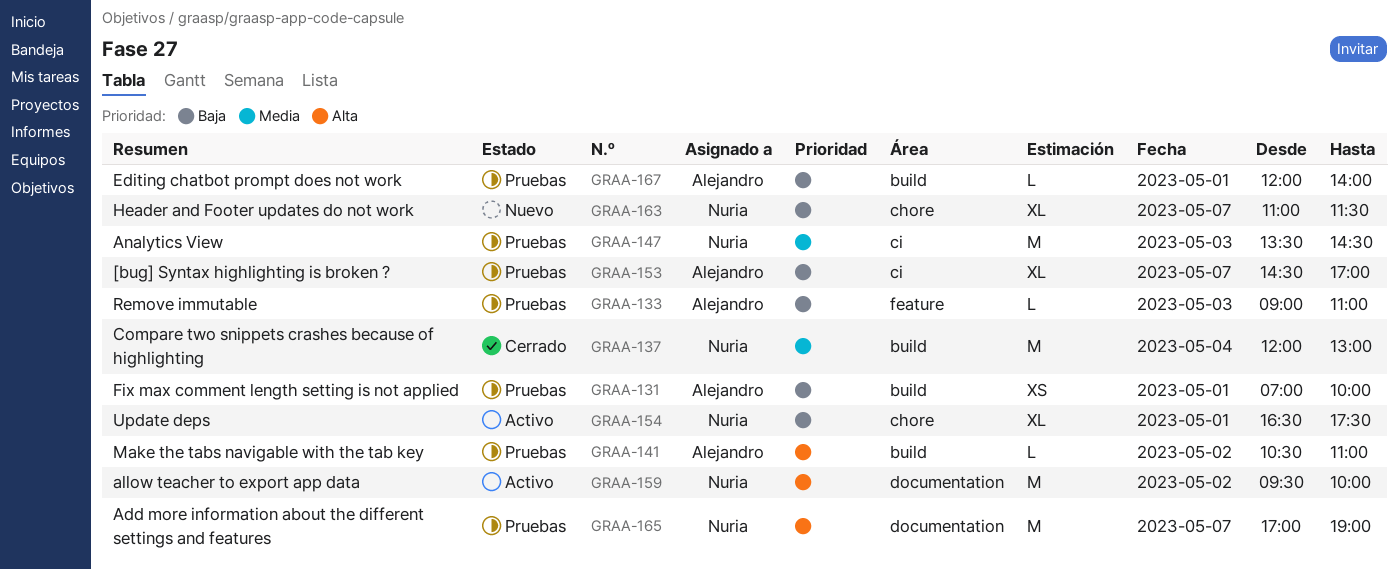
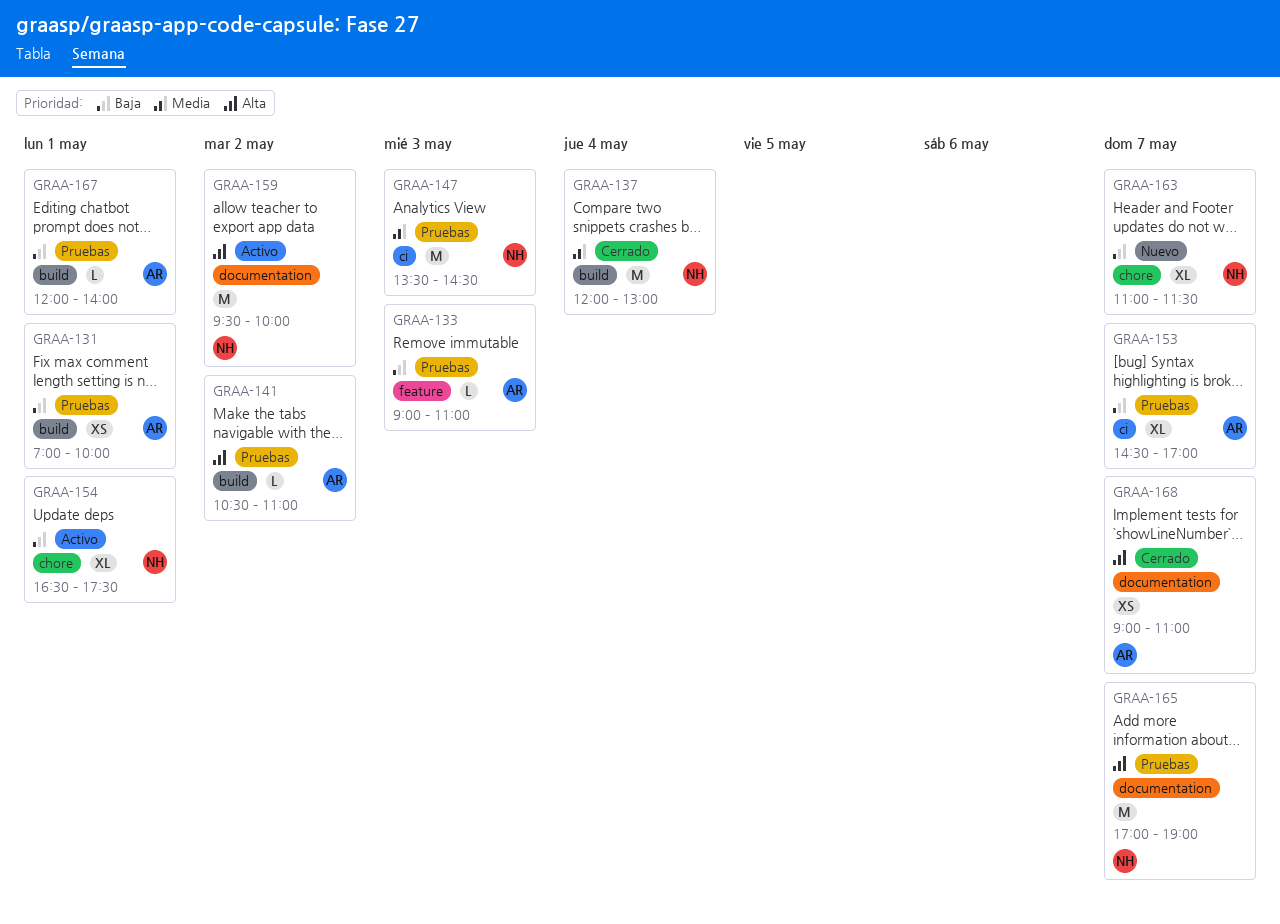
GRAA-168: none -> present

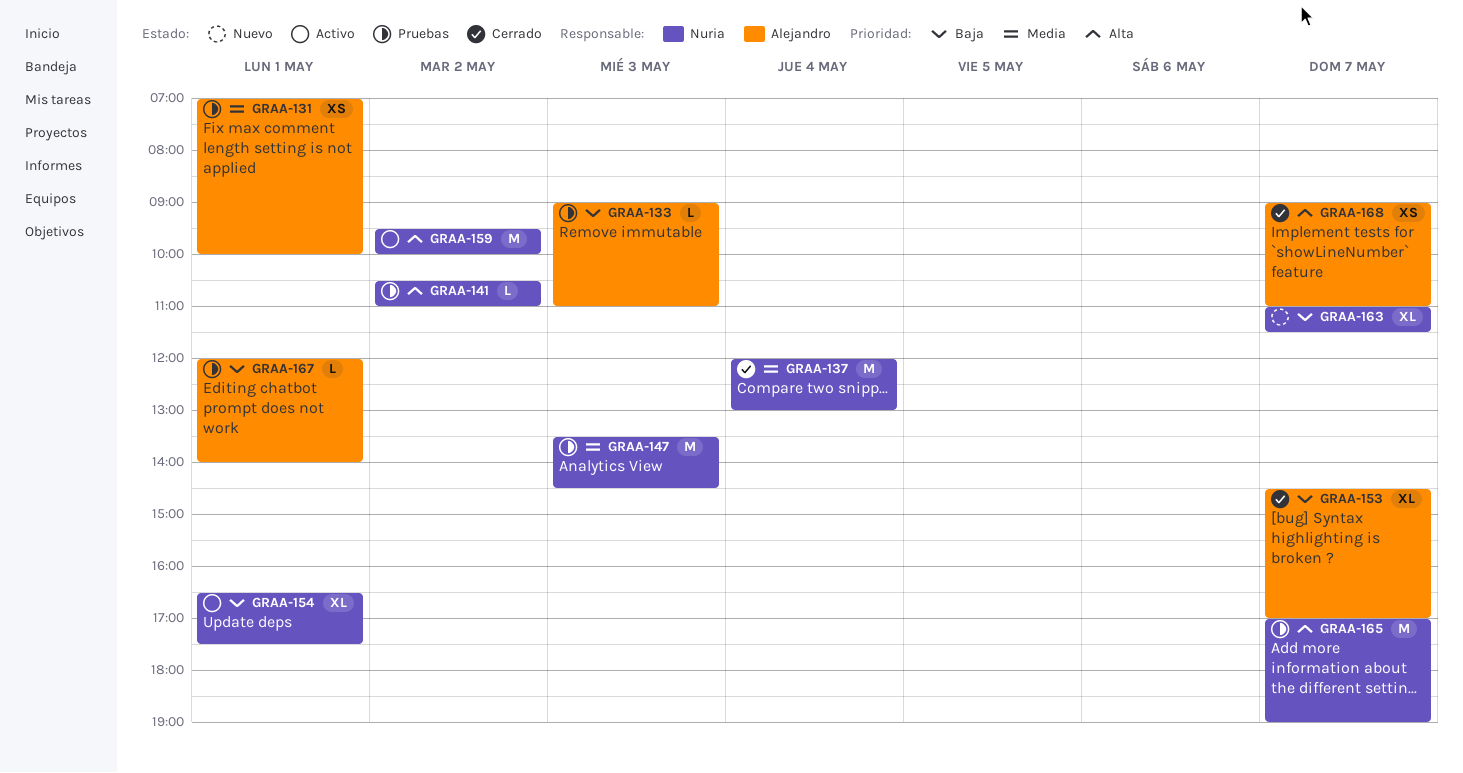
GRAA-131, priority: Baja -> Media
GRAA-141, owner: Alejandro -> Nuria
GRAA-153, status: Pruebas -> Cerrado

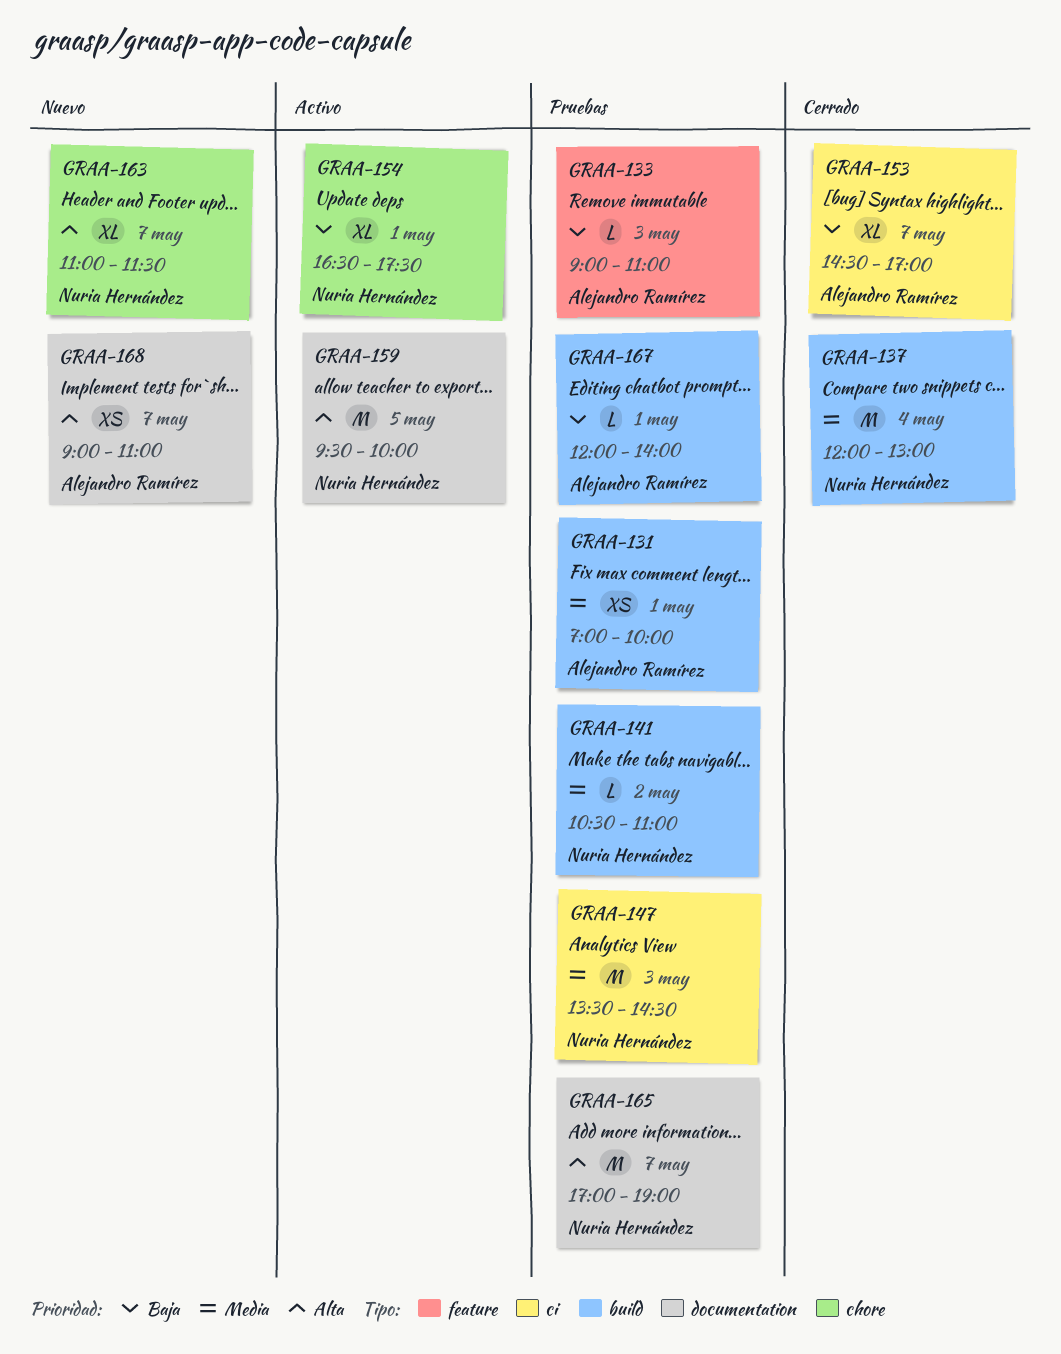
GRAA-141, priority: Alta -> Media
GRAA-159, day: May 2 -> May 5
GRAA-163, priority: Baja -> Alta
GRAA-168, status: Cerrado -> Nuevo

